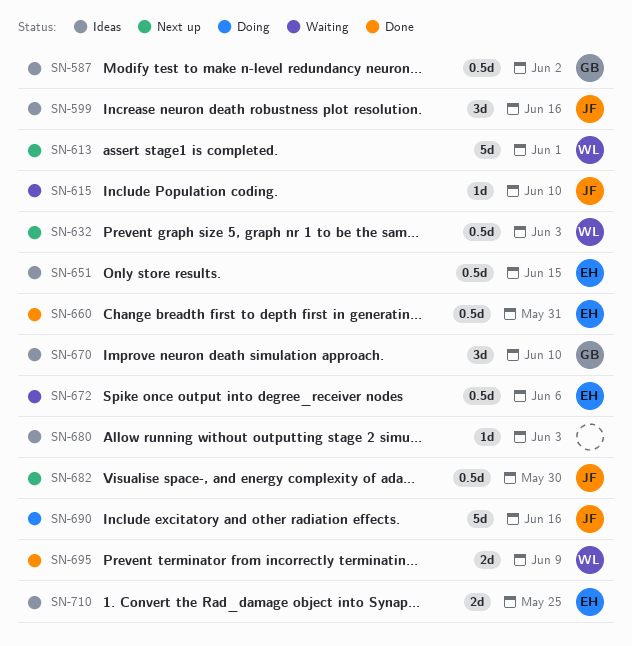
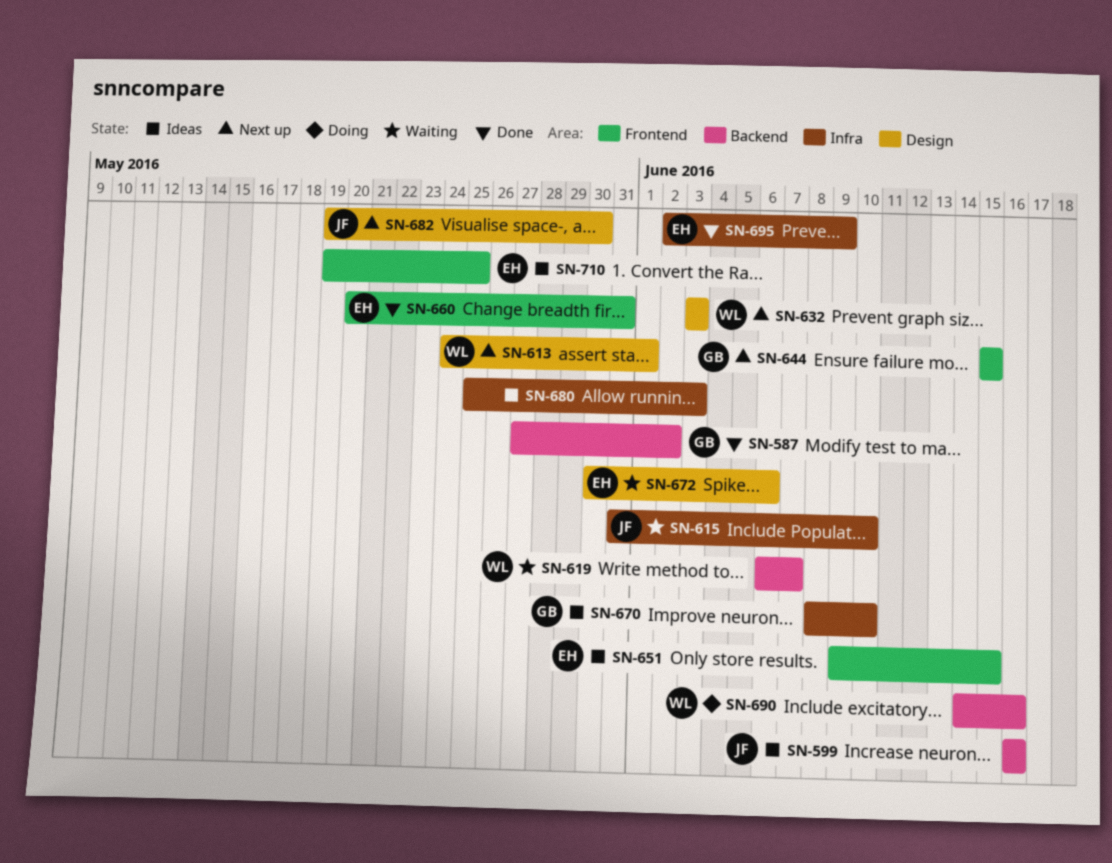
SN-587, status: Ideas -> Done
SN-619: none -> present
SN-644: none -> present
SN-690, owner: JF -> WL
SN-695, owner: WL -> EH

